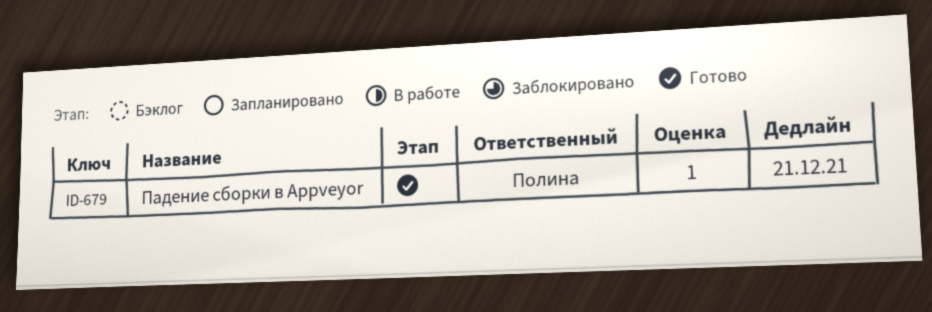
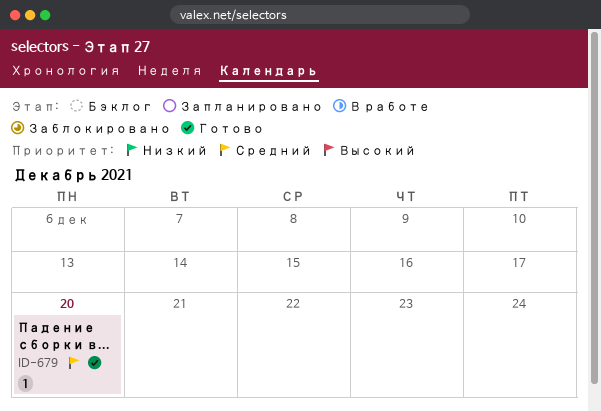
ID-679, due: Dec 21 -> Dec 20

